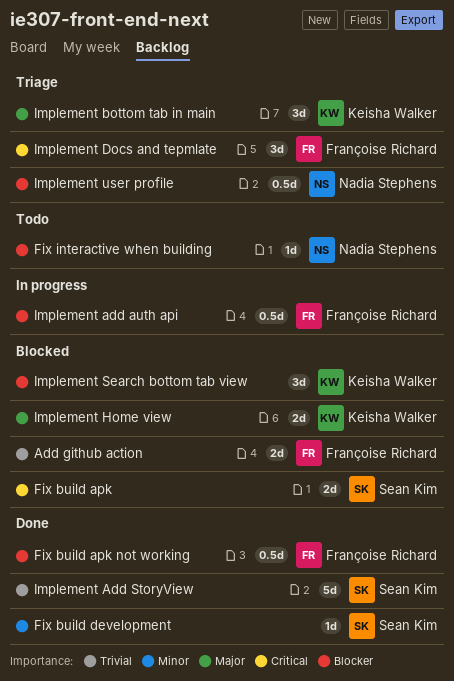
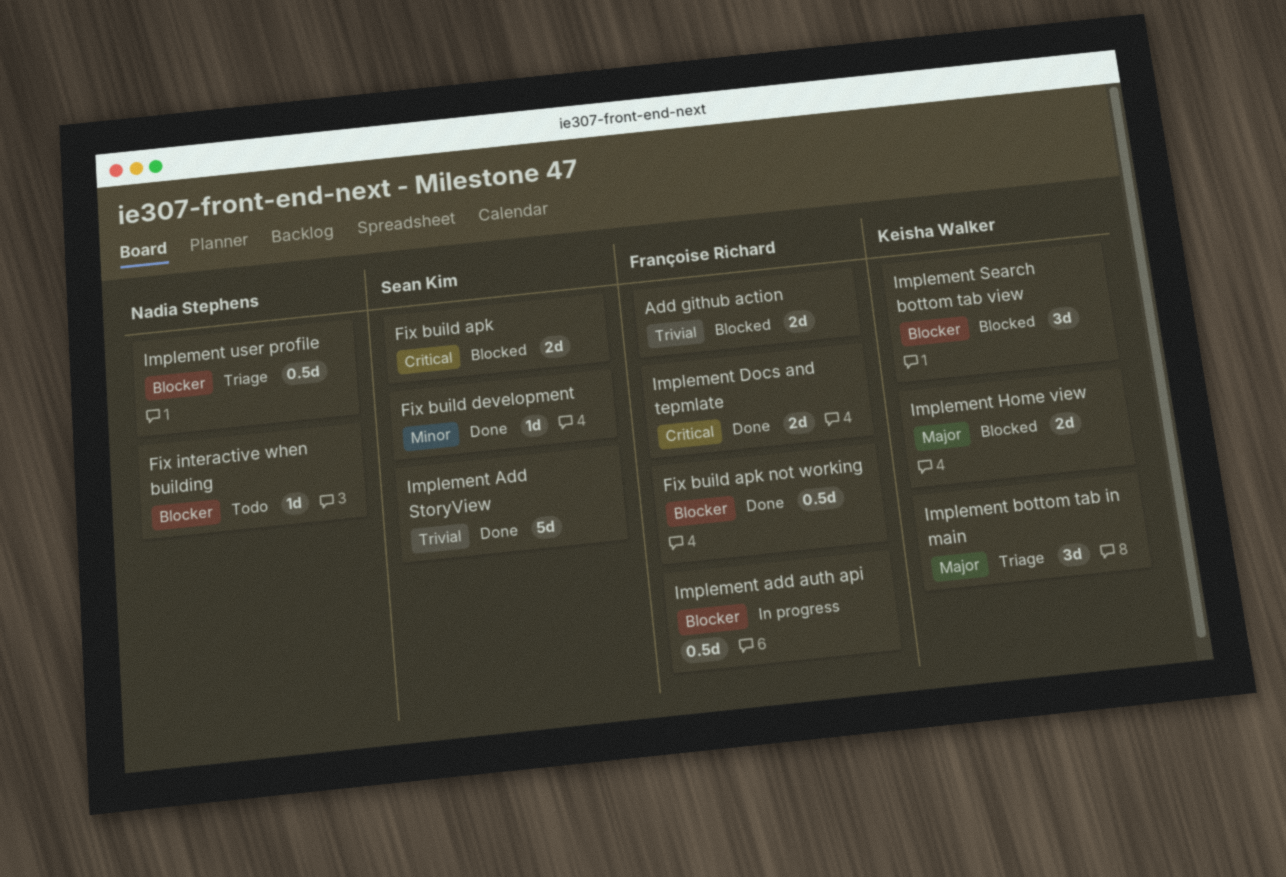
Implement Docs and tepmlate, status: Triage -> Done
Implement Docs and tepmlate, estimate: 3d -> 2d

